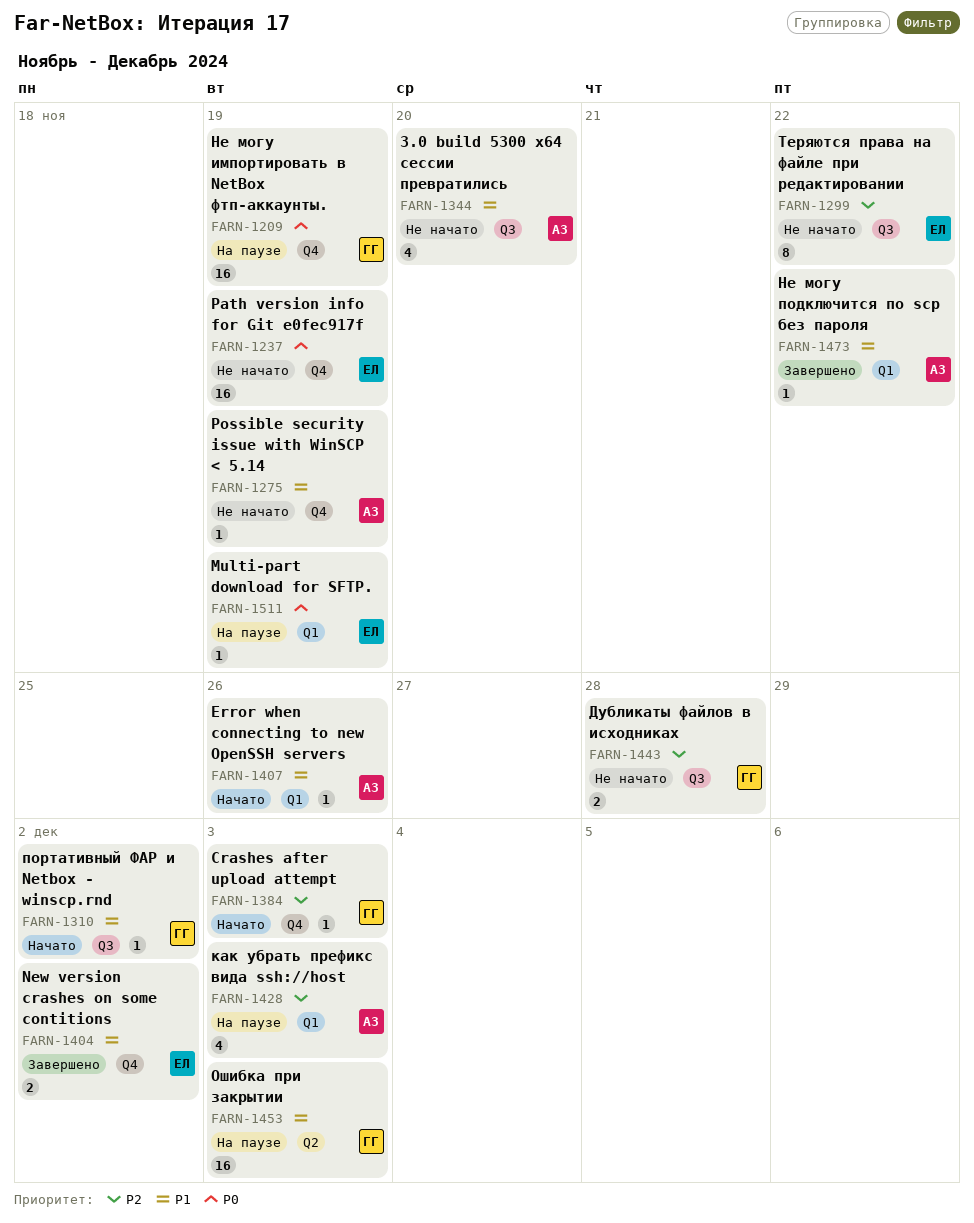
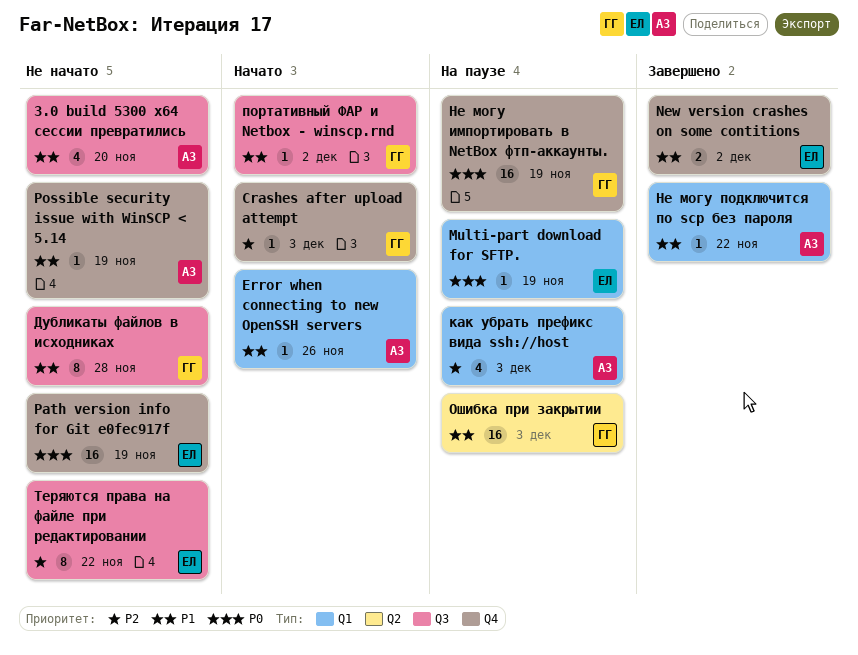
Дубликаты файлов в исходниках, priority: P2 -> P1
Дубликаты файлов в исходниках, estimate: 2 -> 8

